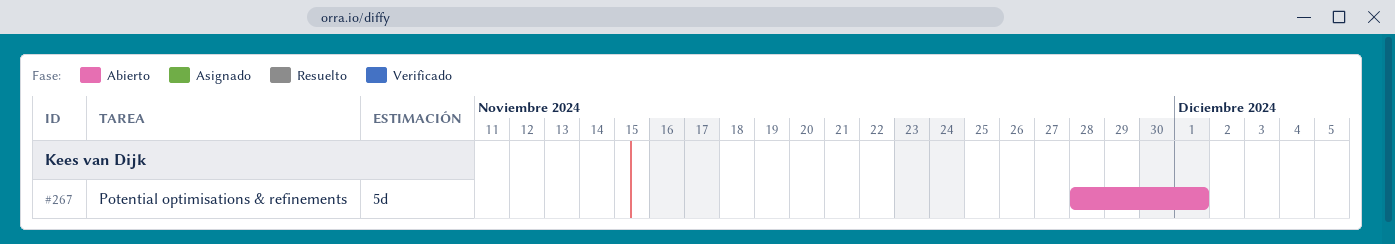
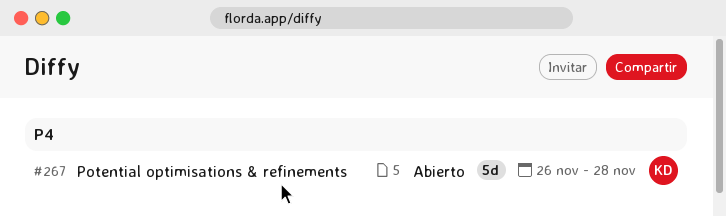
#267, start: Nov 28 -> Nov 26
#267, due: Dec 1 -> Nov 28

